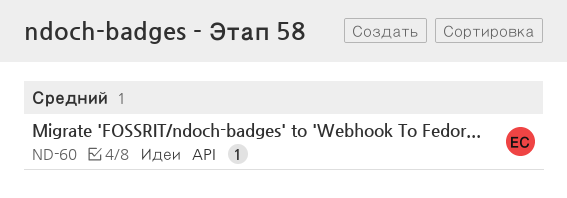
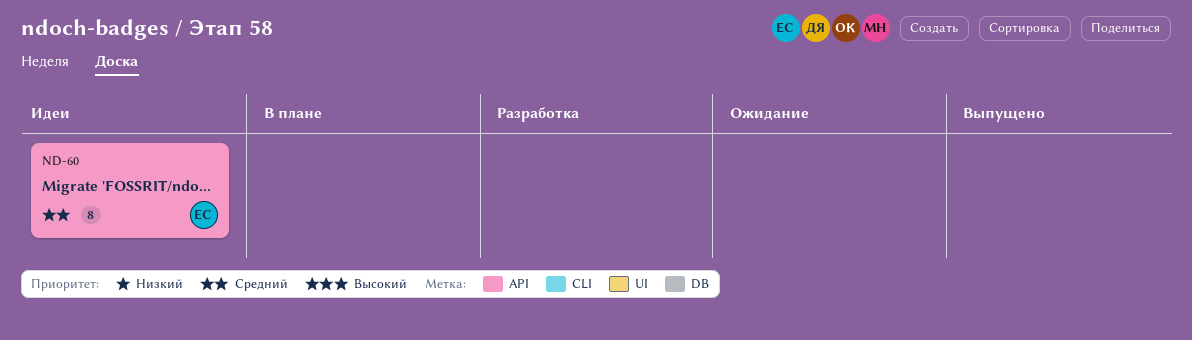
ND-60, estimate: 1 -> 8

